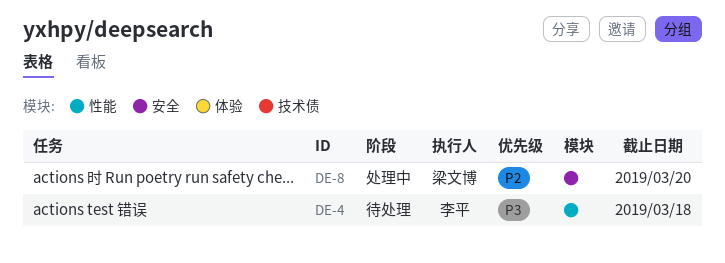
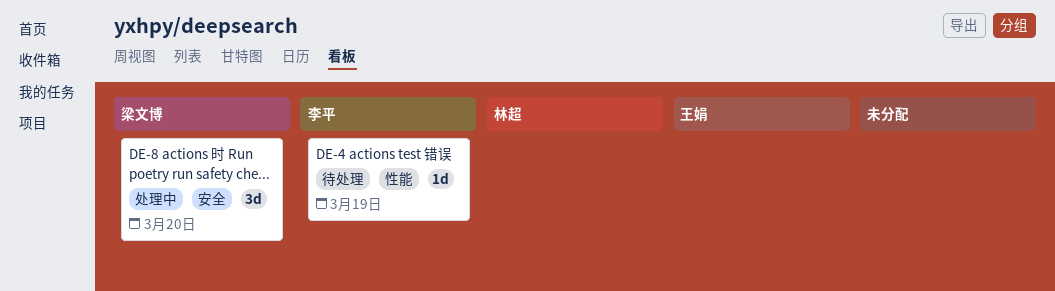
DE-4, due: Mar 18 -> Mar 19

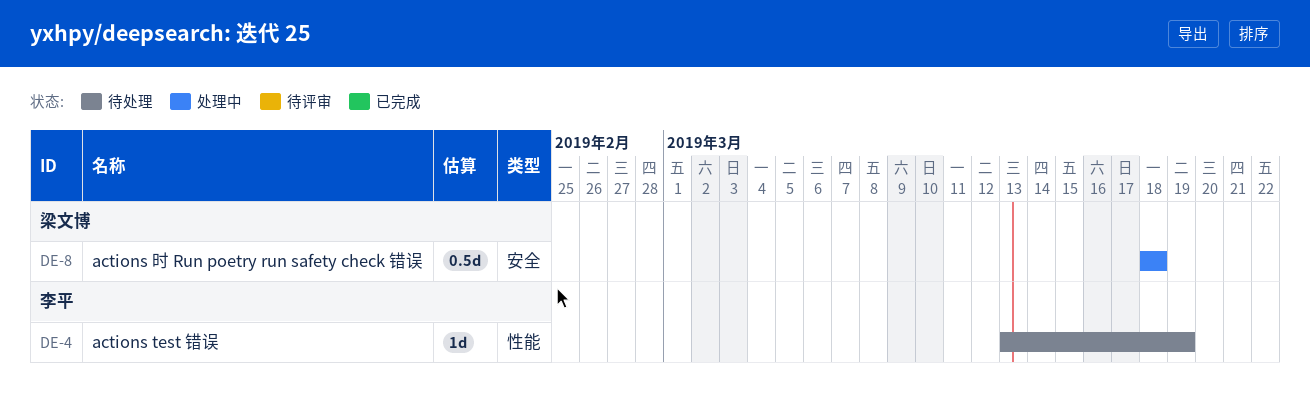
DE-8, estimate: 3d -> 0.5d
DE-8, due: Mar 20 -> Mar 18

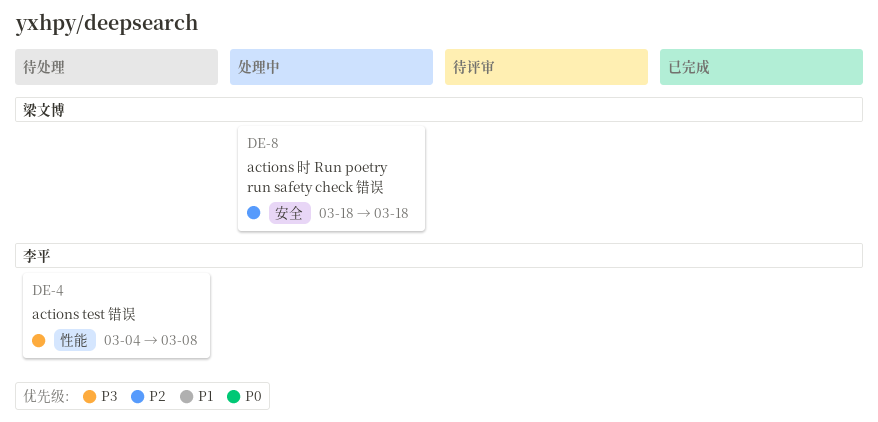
DE-4, start: Mar 13 -> Mar 4
DE-4, due: Mar 19 -> Mar 8

